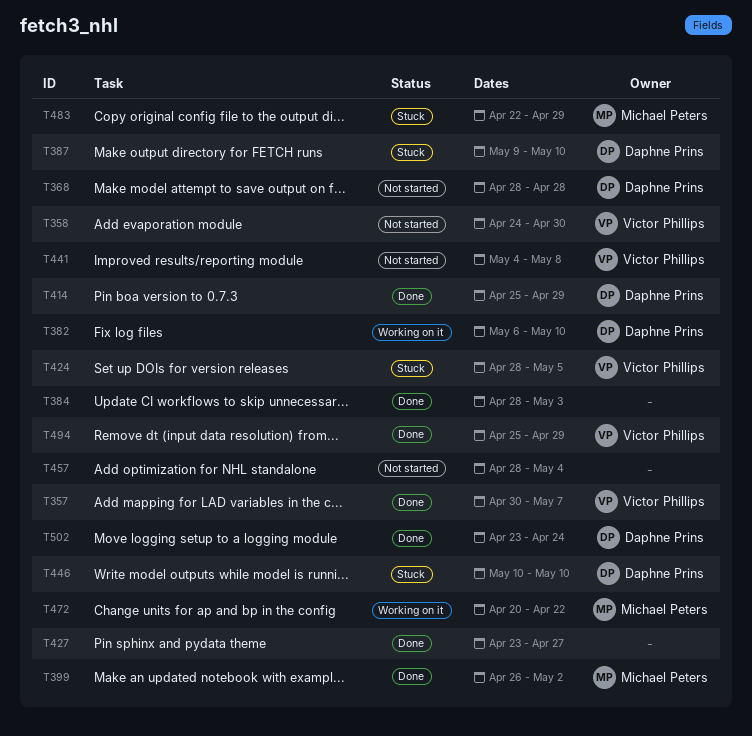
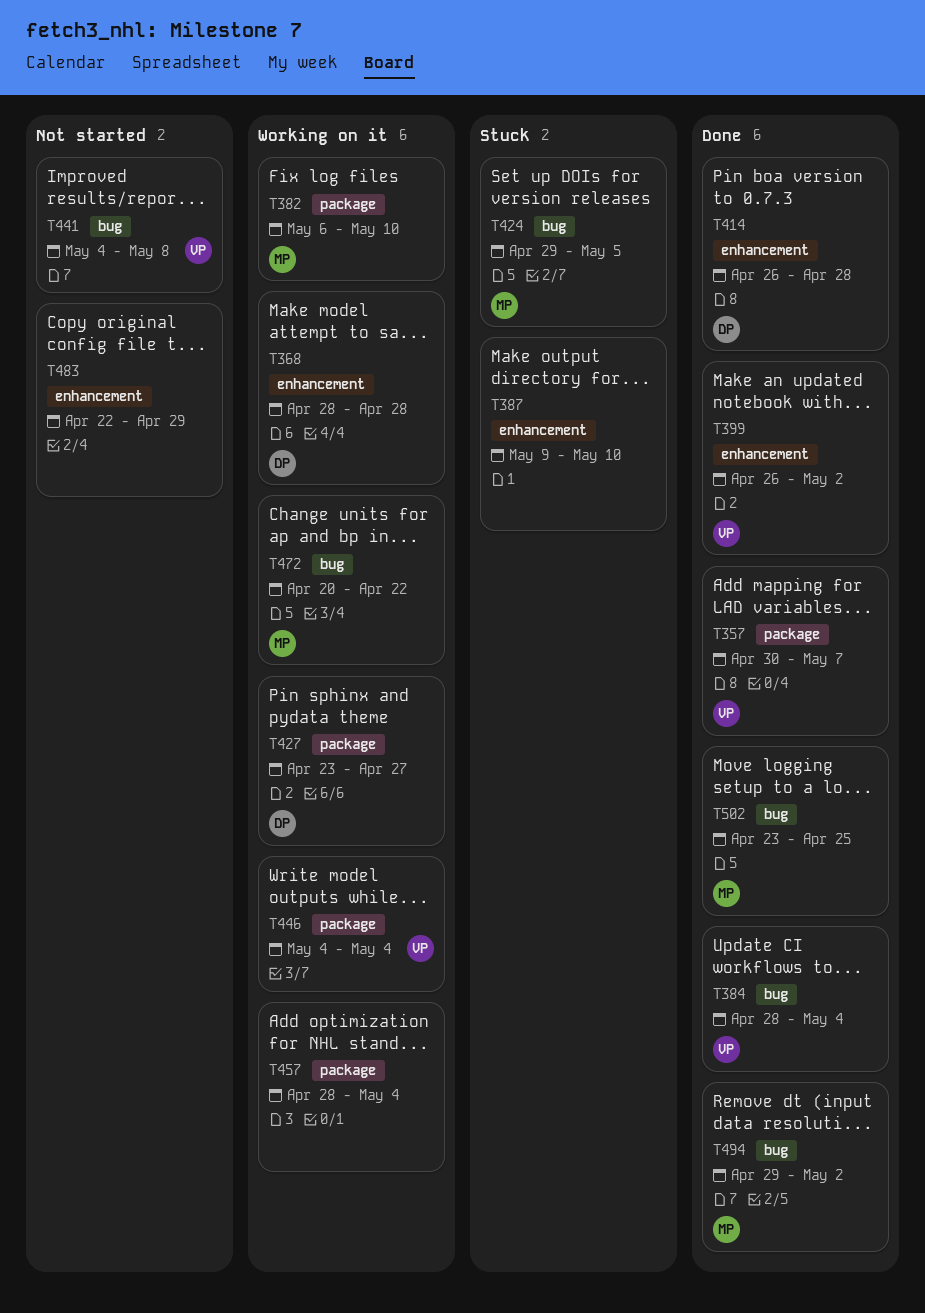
T358: present -> none
T368, status: Not started -> Working on it
T382, owner: Daphne Prins -> Michael Peters
T384, owner: none -> Victor Phillips
T384, due: May 3 -> May 4
T387, owner: Daphne Prins -> none
T399, owner: Michael Peters -> Victor Phillips
T414, start: Apr 25 -> Apr 26
T414, due: Apr 29 -> Apr 28
T424, owner: Victor Phillips -> Michael Peters
T424, start: Apr 28 -> Apr 29
T427, status: Done -> Working on it
T427, owner: none -> Daphne Prins
T446, status: Stuck -> Working on it
T446, owner: Daphne Prins -> Victor Phillips
T446, start: May 10 -> May 4
T446, due: May 10 -> May 4
T457, status: Not started -> Working on it
T483, status: Stuck -> Not started
T483, owner: Michael Peters -> none
T494, owner: Victor Phillips -> Michael Peters
T494, start: Apr 25 -> Apr 29
T494, due: Apr 29 -> May 2
T502, owner: Daphne Prins -> Michael Peters
T502, due: Apr 24 -> Apr 25

